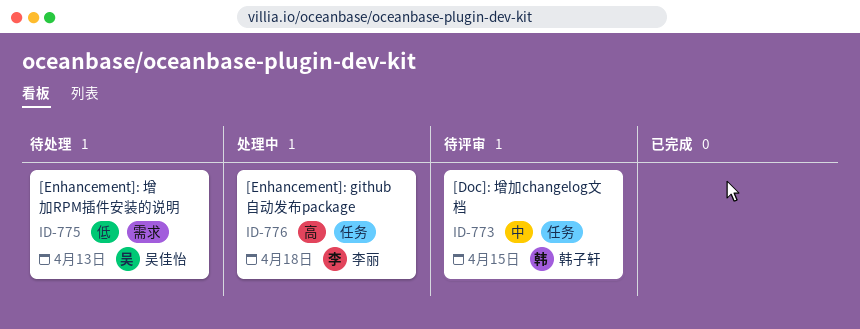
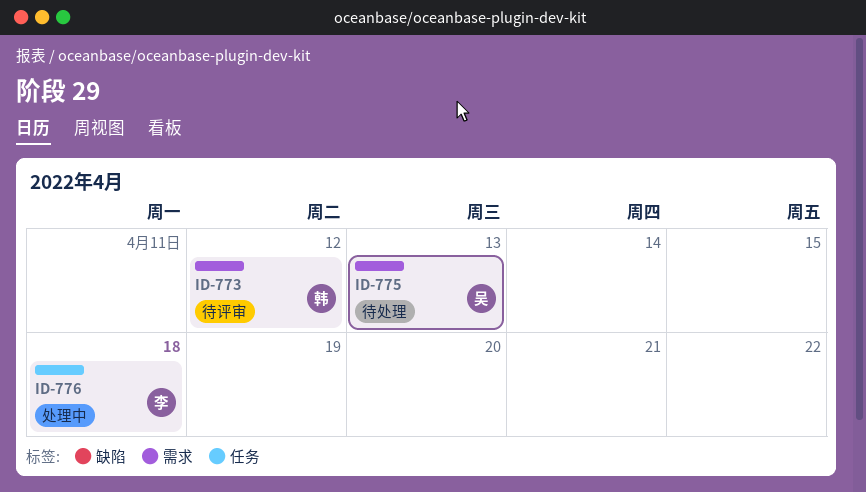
ID-773, label: 任务 -> 需求
ID-773, due: Apr 15 -> Apr 12

